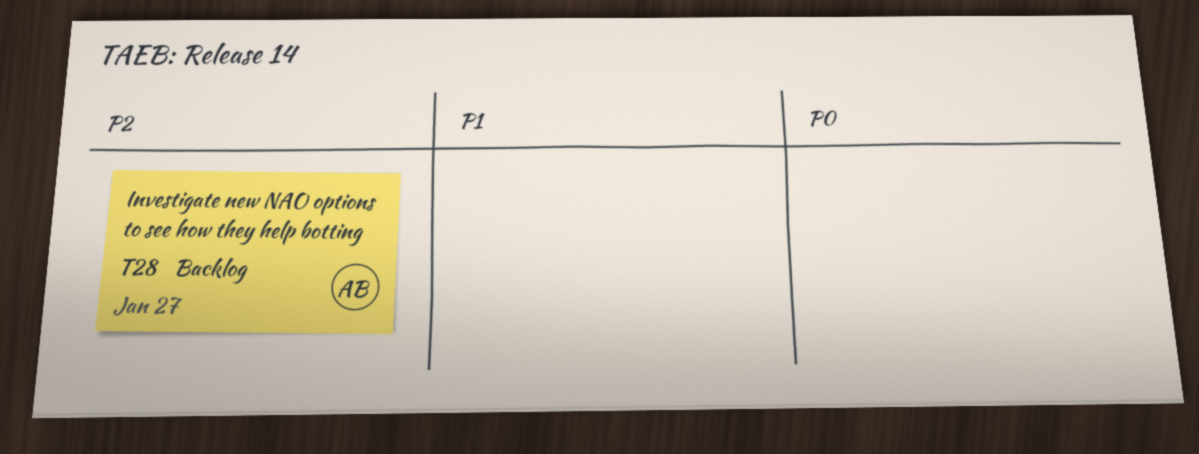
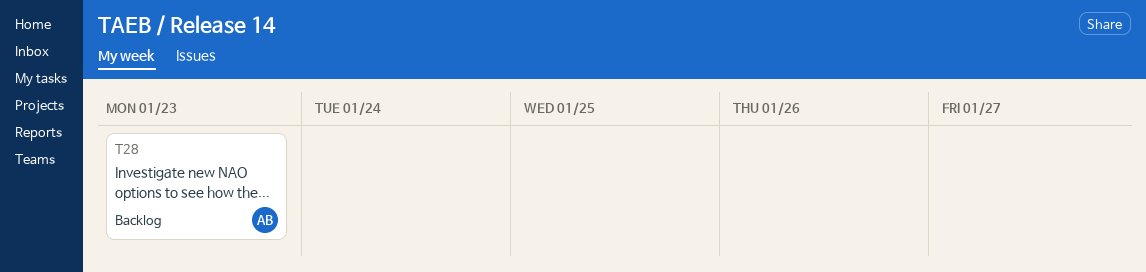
T28, due: Jan 27 -> Jan 23

